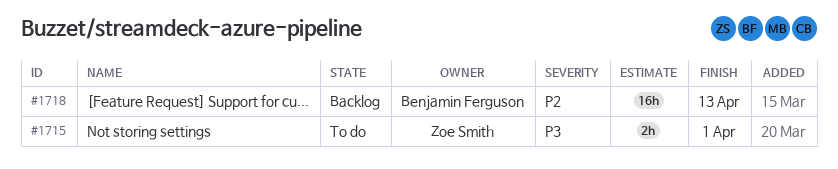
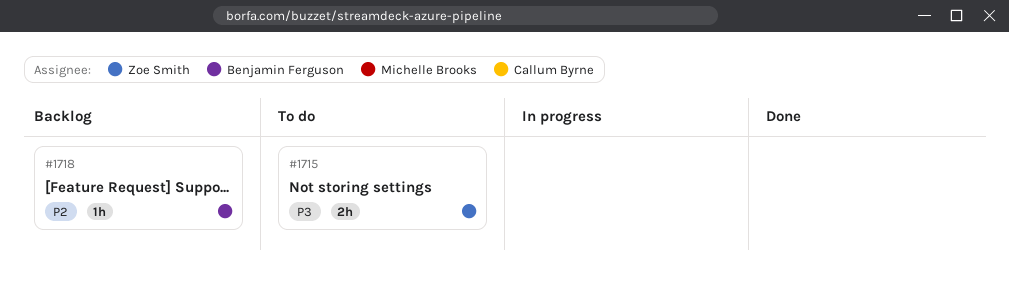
#1718, estimate: 16h -> 1h

